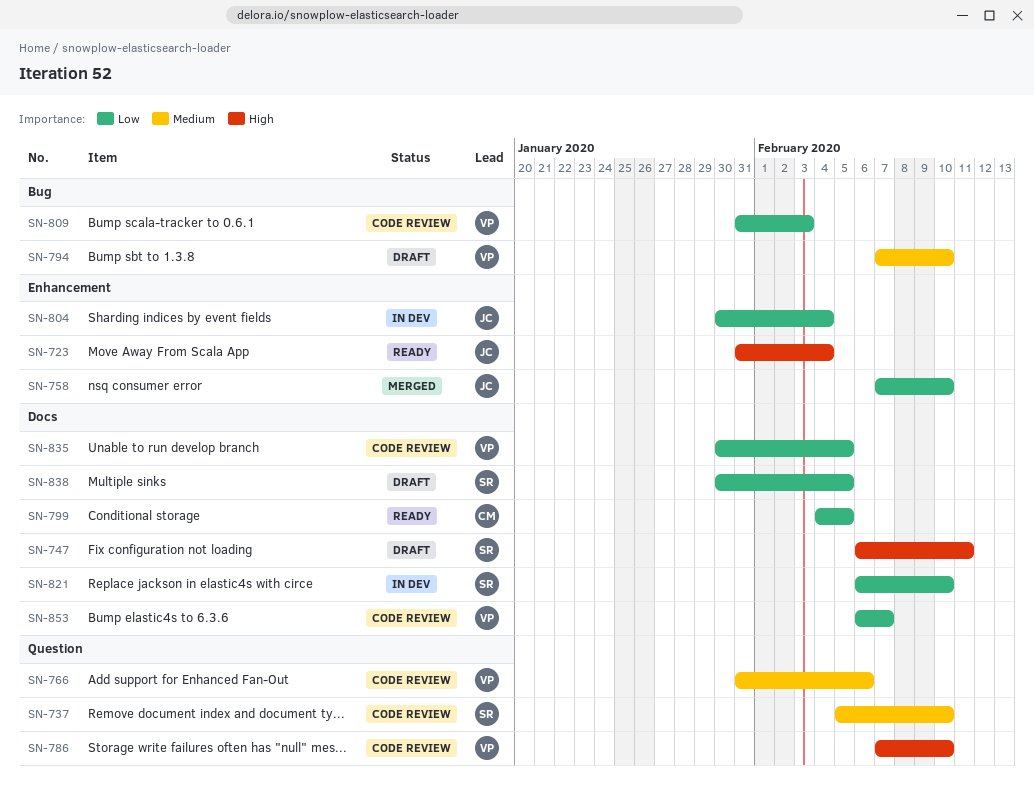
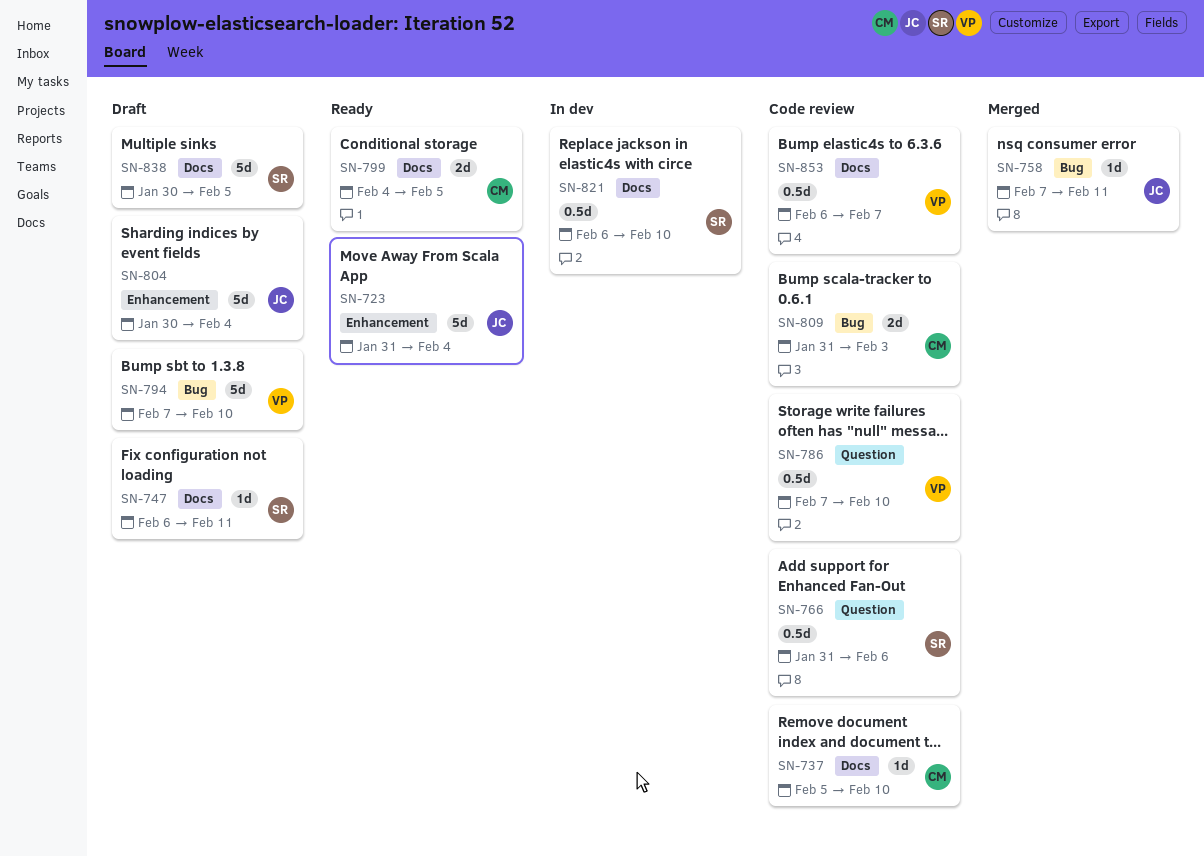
SN-737, owner: SR -> CM
SN-737, label: Question -> Docs
SN-758, label: Enhancement -> Bug
SN-758, due: Feb 10 -> Feb 11
SN-766, owner: VP -> SR
SN-804, status: In dev -> Draft
SN-809, owner: VP -> CM
SN-835: present -> none

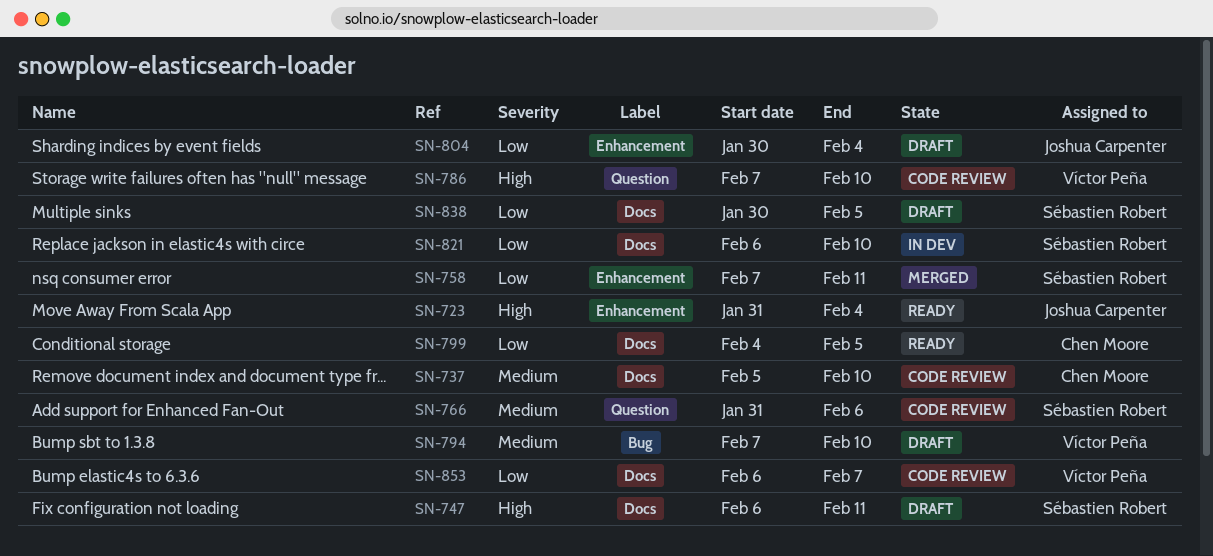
SN-758, owner: Joshua Carpenter -> Sébastien Robert
SN-758, label: Bug -> Enhancement
SN-809: present -> none

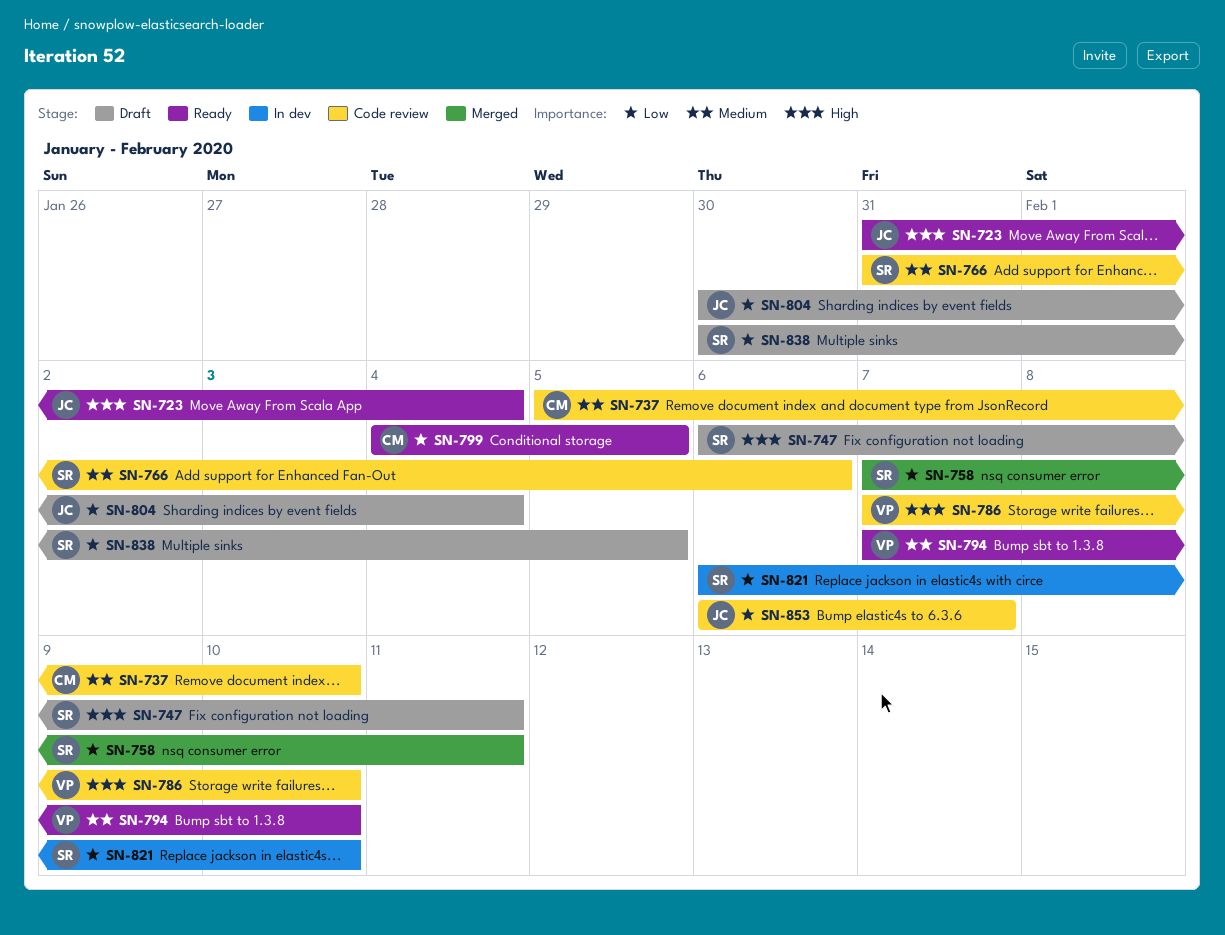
SN-794, status: Draft -> Ready
SN-853, owner: Víctor Peña -> Joshua Carpenter

